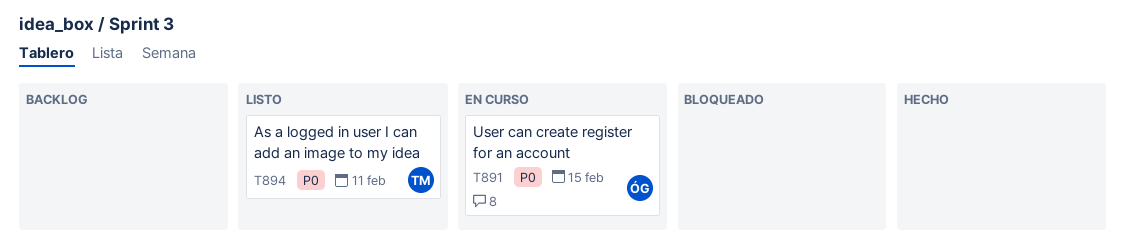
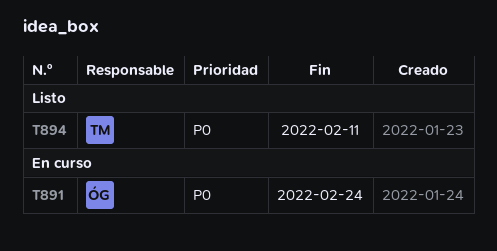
T891, due: Feb 15 -> Feb 24

